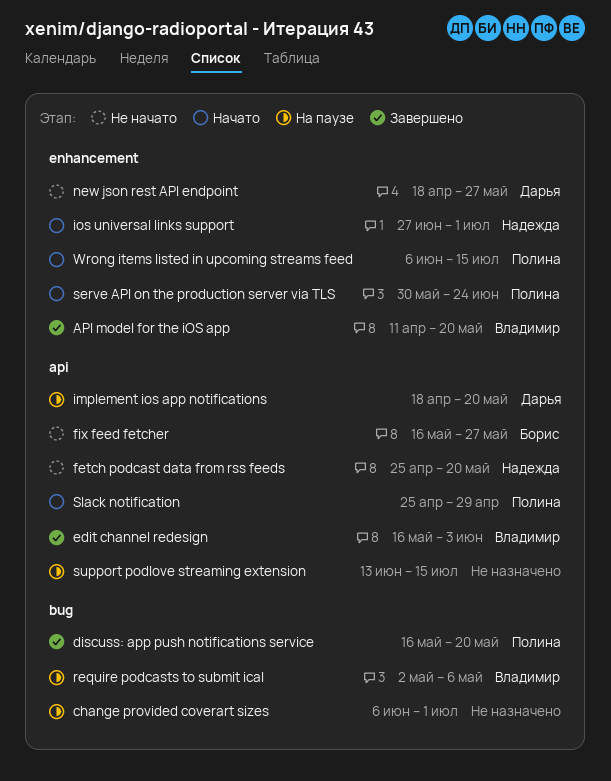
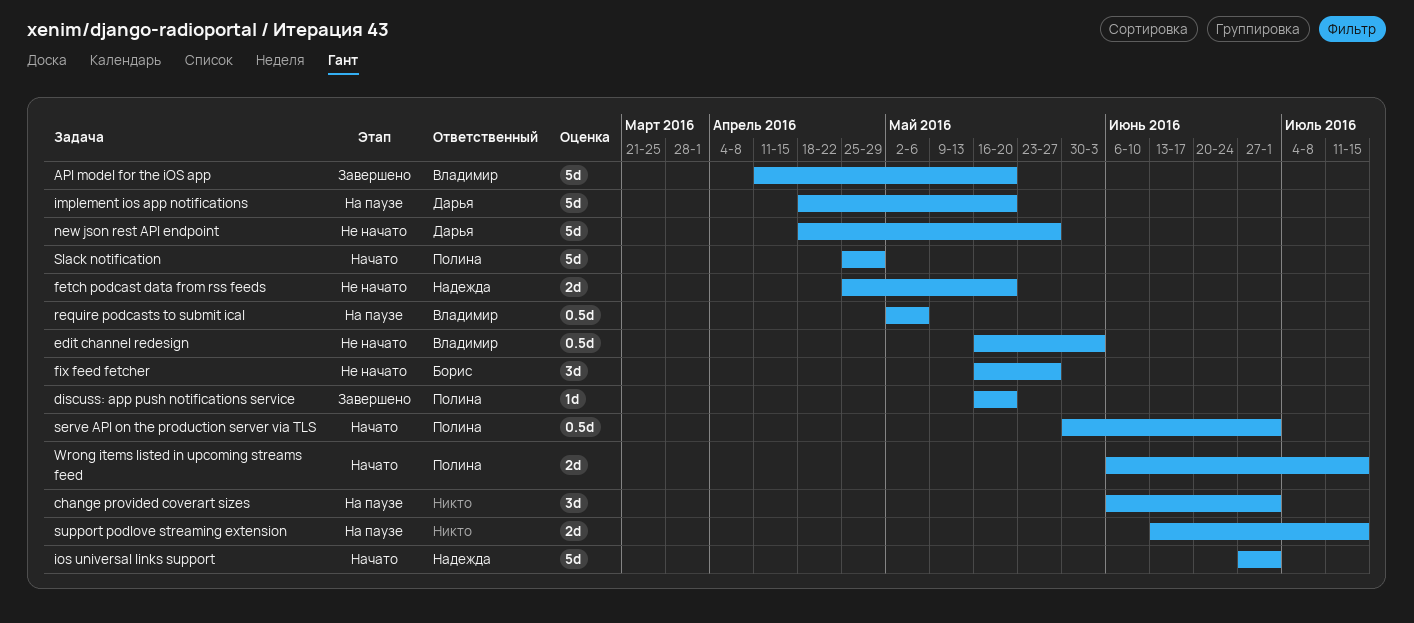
edit channel redesign, status: Завершено -> Не начато
serve API on the production server via TLS, due: Jun 24 -> Jul 1

